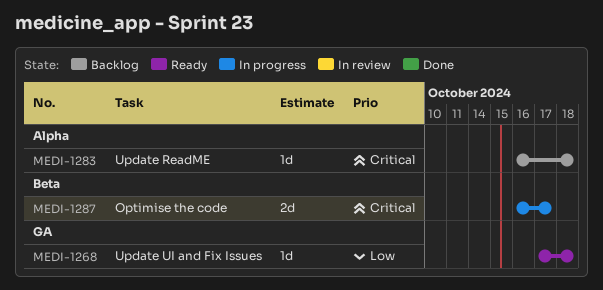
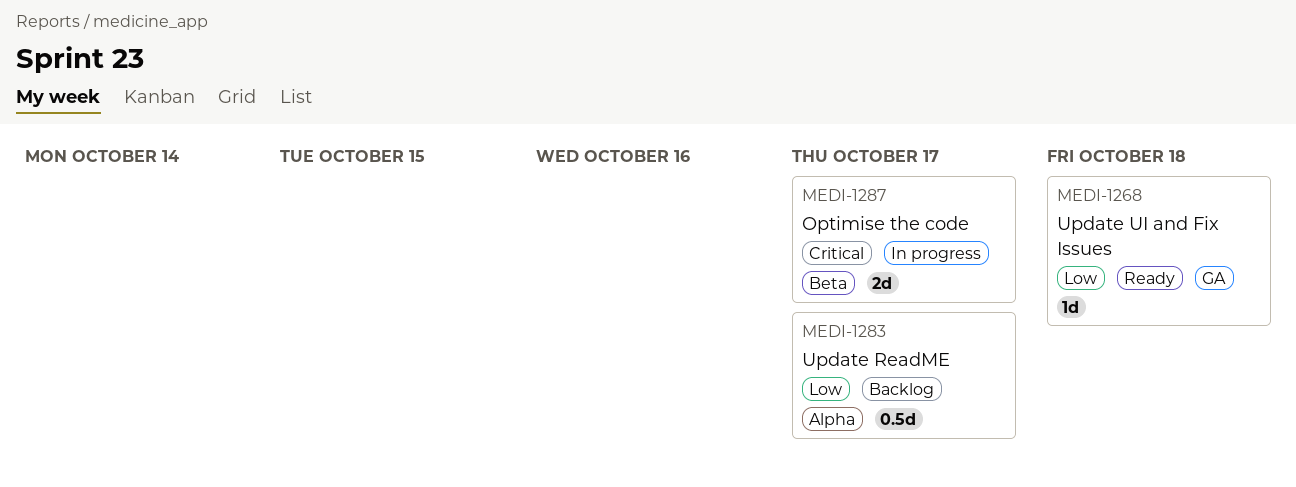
MEDI-1283, priority: Critical -> Low
MEDI-1283, estimate: 1d -> 0.5d
MEDI-1283, due: Oct 18 -> Oct 17

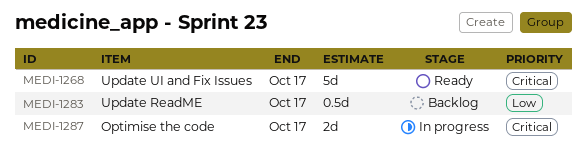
MEDI-1268, priority: Low -> Critical
MEDI-1268, estimate: 1d -> 5d
MEDI-1268, due: Oct 18 -> Oct 17

